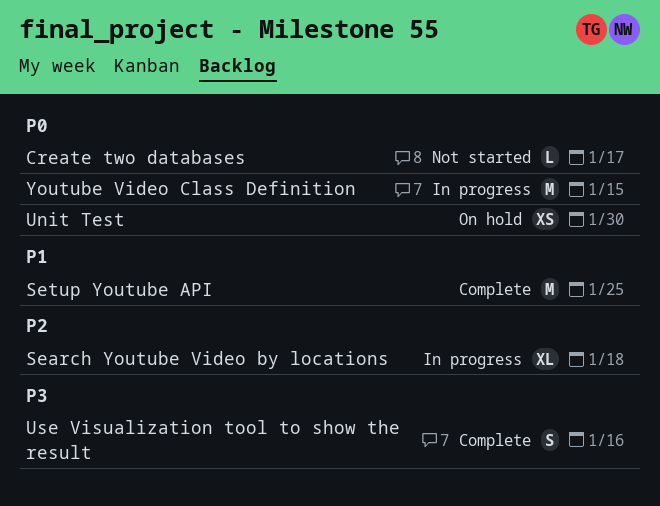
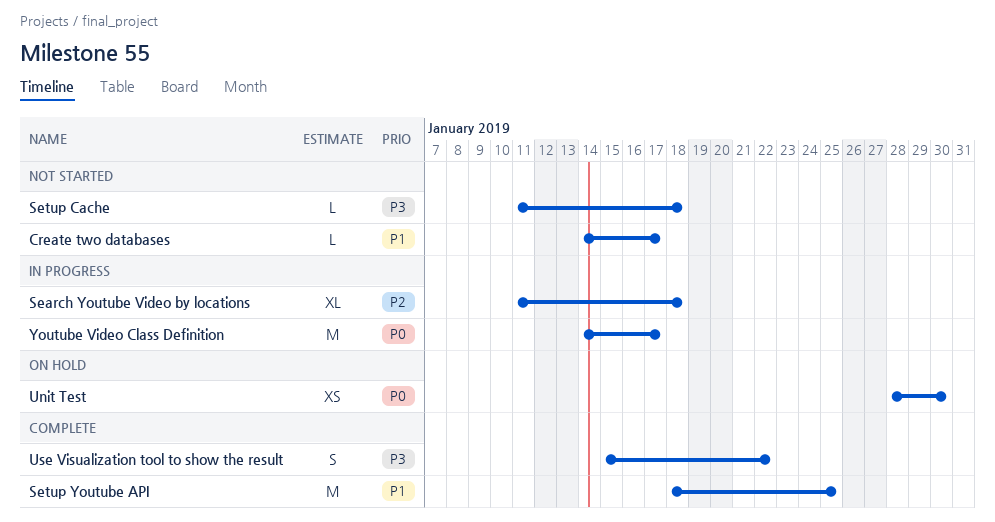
Create two databases, priority: P0 -> P1
Setup Cache: none -> present
Use Visualization tool to show the result, due: Jan 16 -> Jan 22
Youtube Video Class Definition, due: Jan 15 -> Jan 17

